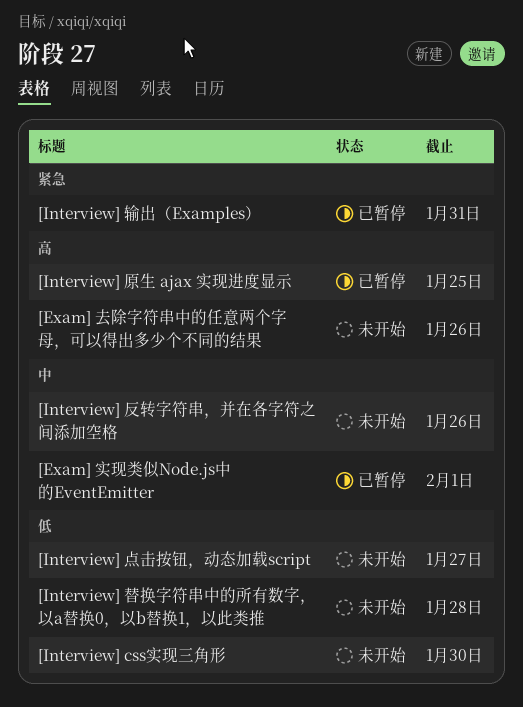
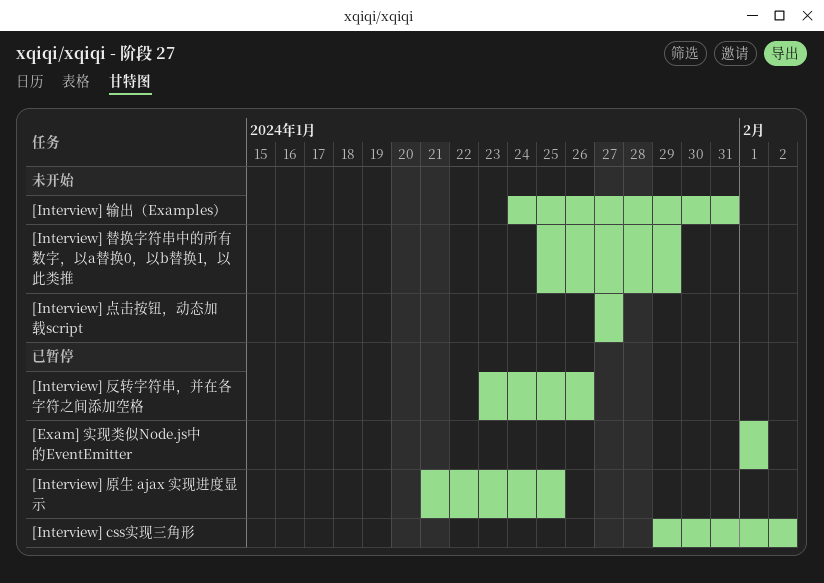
[Exam] 去除字符串中的任意两个字母，可以得出多少个不同的结果: present -> none
[Interview] css实现三角形, status: 未开始 -> 已暂停
[Interview] css实现三角形, due: Jan 30 -> Feb 2
[Interview] 反转字符串，并在各字符之间添加空格, status: 未开始 -> 已暂停
[Interview] 替换字符串中的所有数字，以a替换0，以b替换1，以此类推, due: Jan 28 -> Jan 29
[Interview] 输出（Examples）, status: 已暂停 -> 未开始

